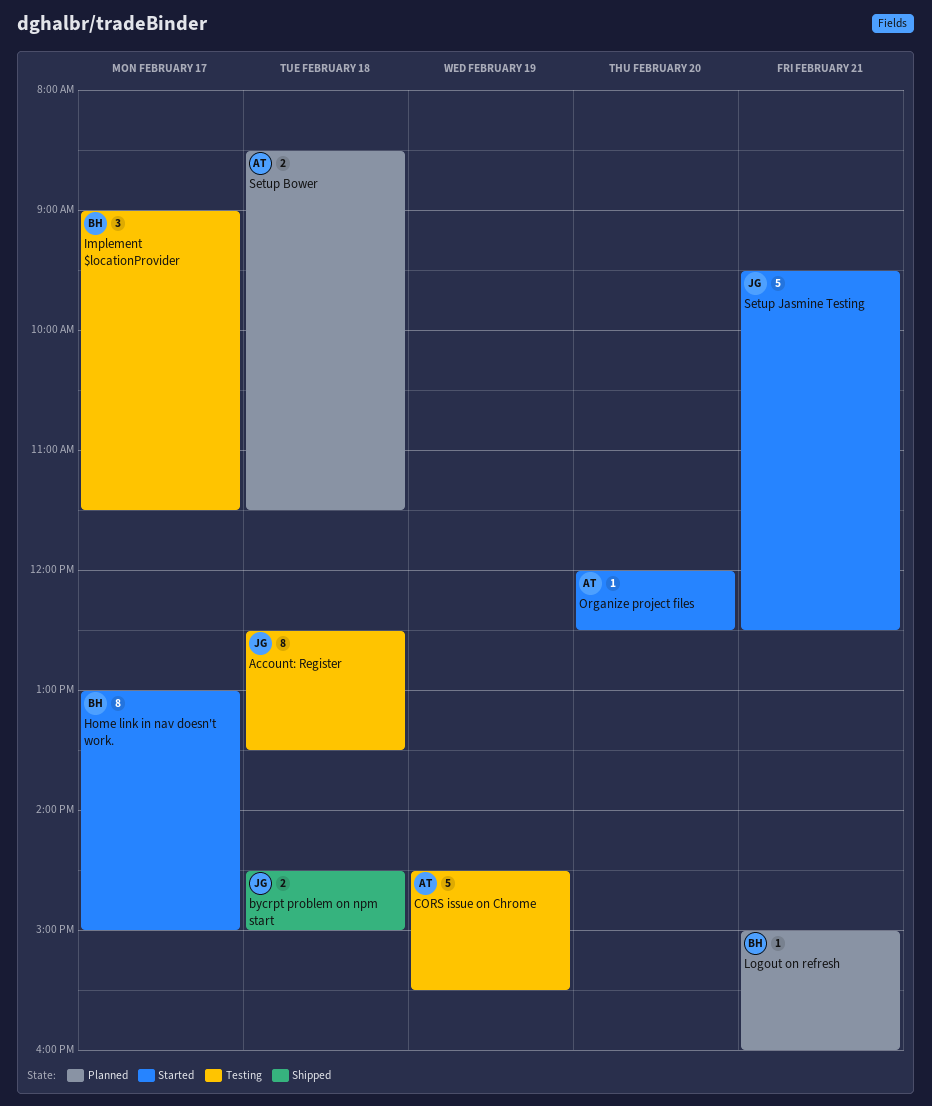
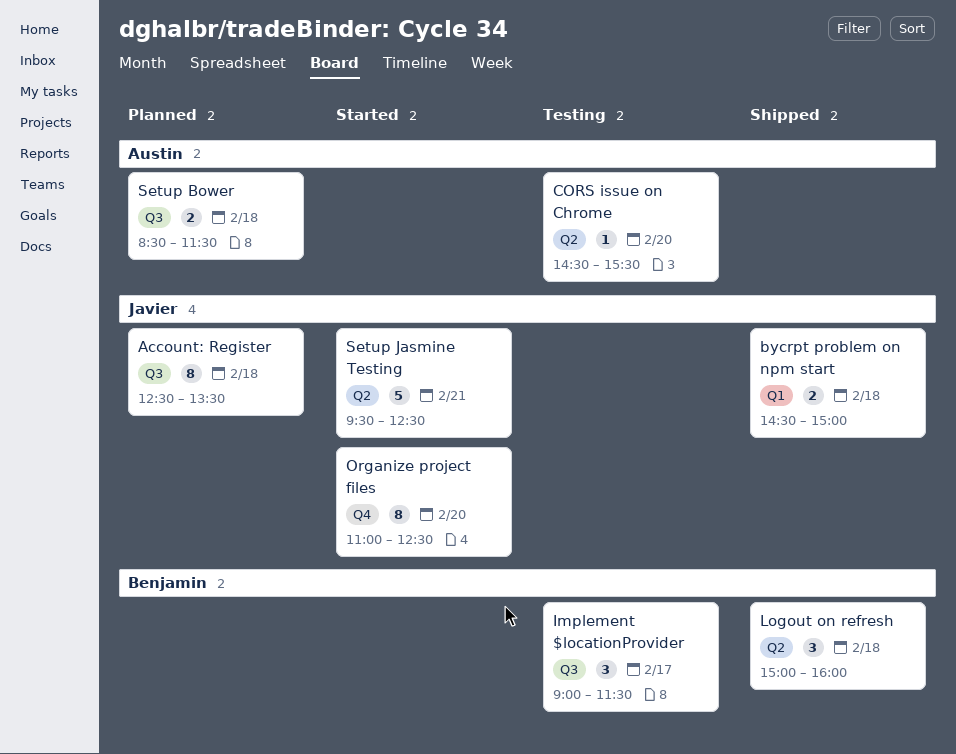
Account: Register, status: Testing -> Planned
CORS issue on Chrome, estimate: 5 -> 1
CORS issue on Chrome, day: Feb 19 -> Feb 20
Home link in nav doesn't work.: present -> none
Logout on refresh, status: Planned -> Shipped
Logout on refresh, estimate: 1 -> 3
Logout on refresh, day: Feb 21 -> Feb 18
Organize project files, owner: Austin -> Javier
Organize project files, estimate: 1 -> 8
Organize project files, begins: 12:00 -> 11:00

